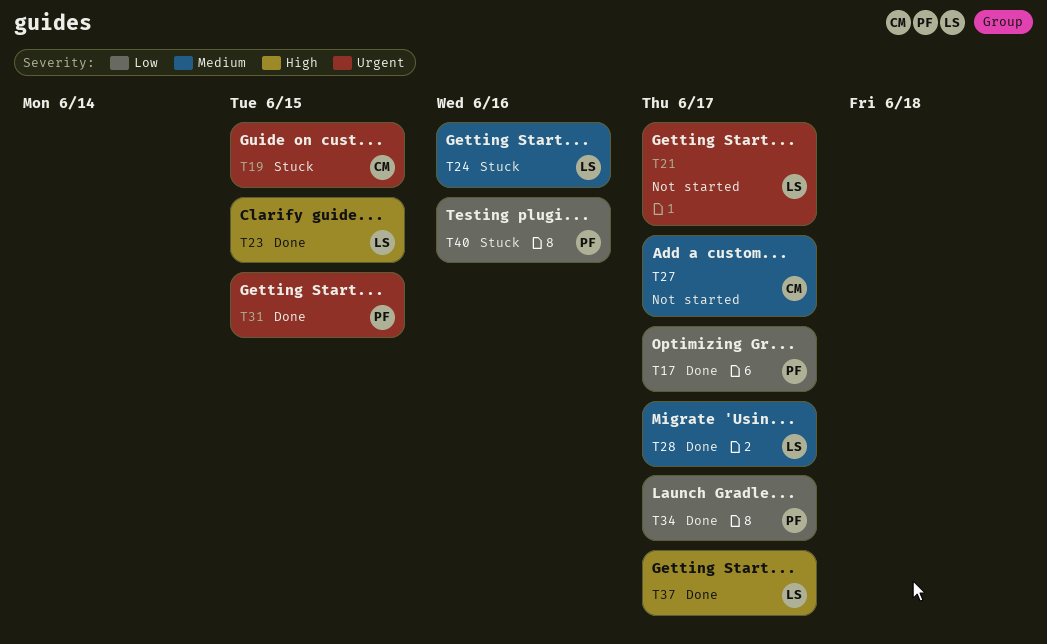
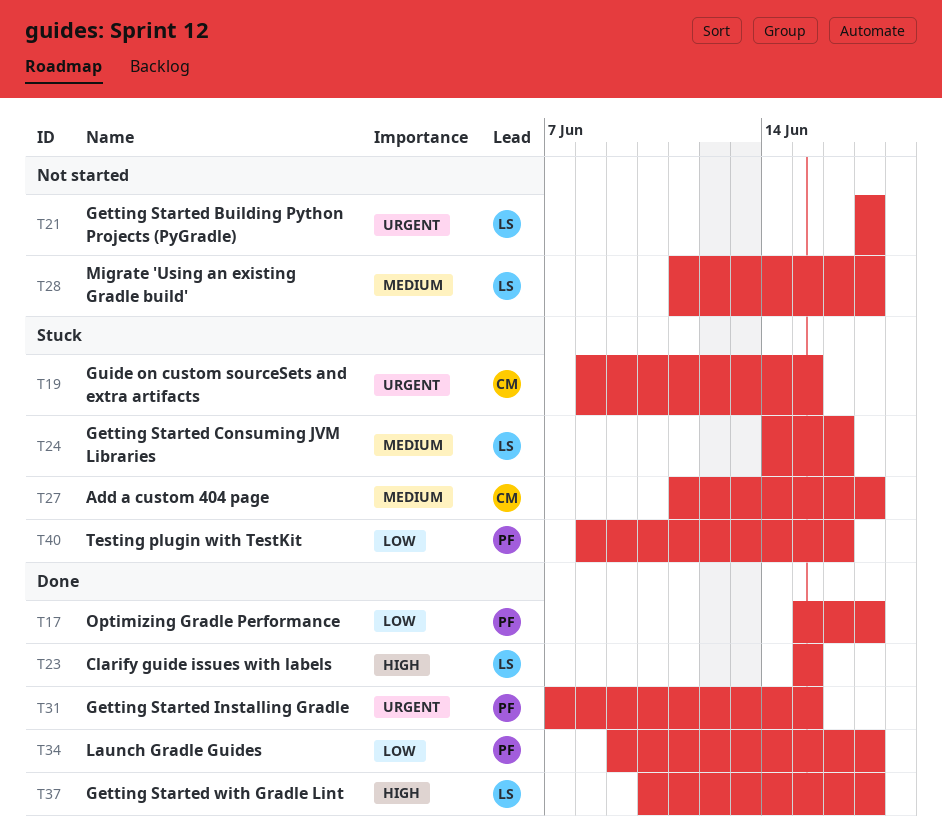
T27, status: Not started -> Stuck
T28, status: Done -> Not started

